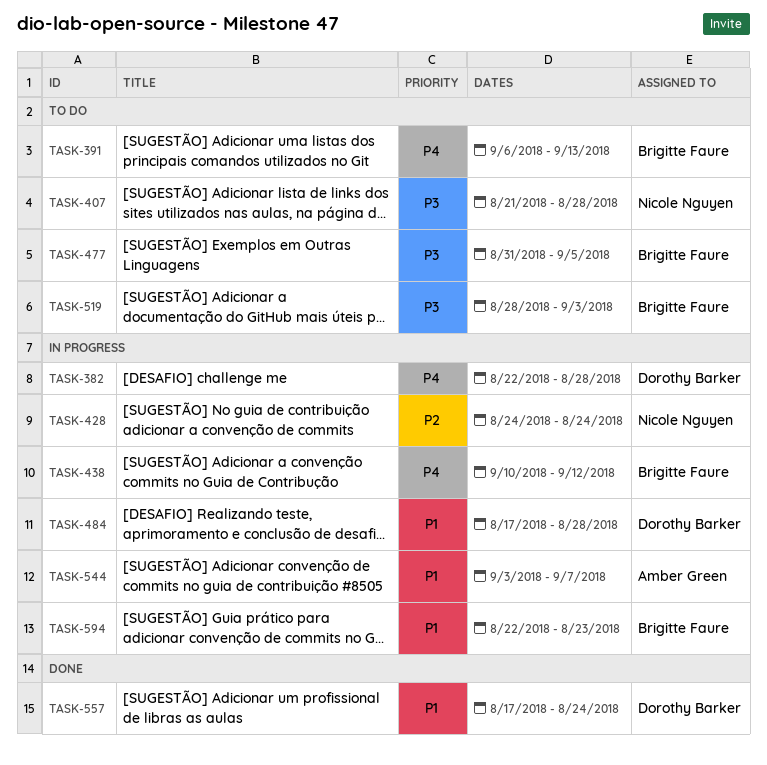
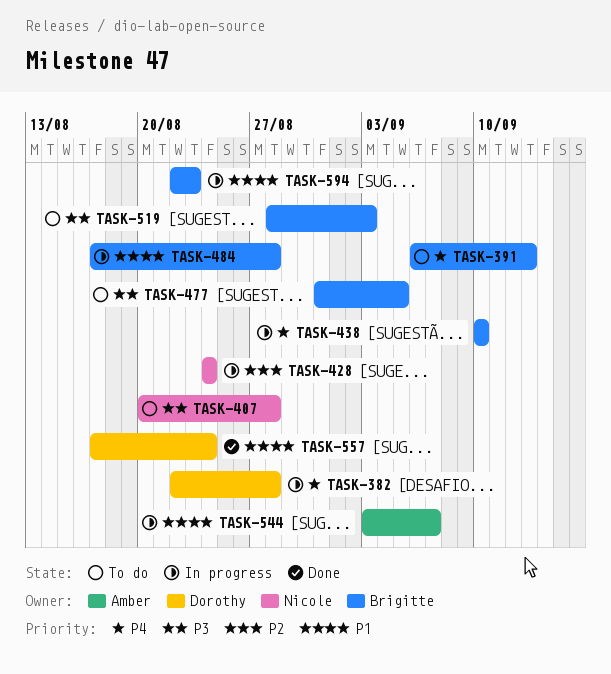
TASK-407, start: Aug 21 -> Aug 20
TASK-438, due: Sep 12 -> Sep 10
TASK-484, owner: Dorothy Barker -> Brigitte Faure

